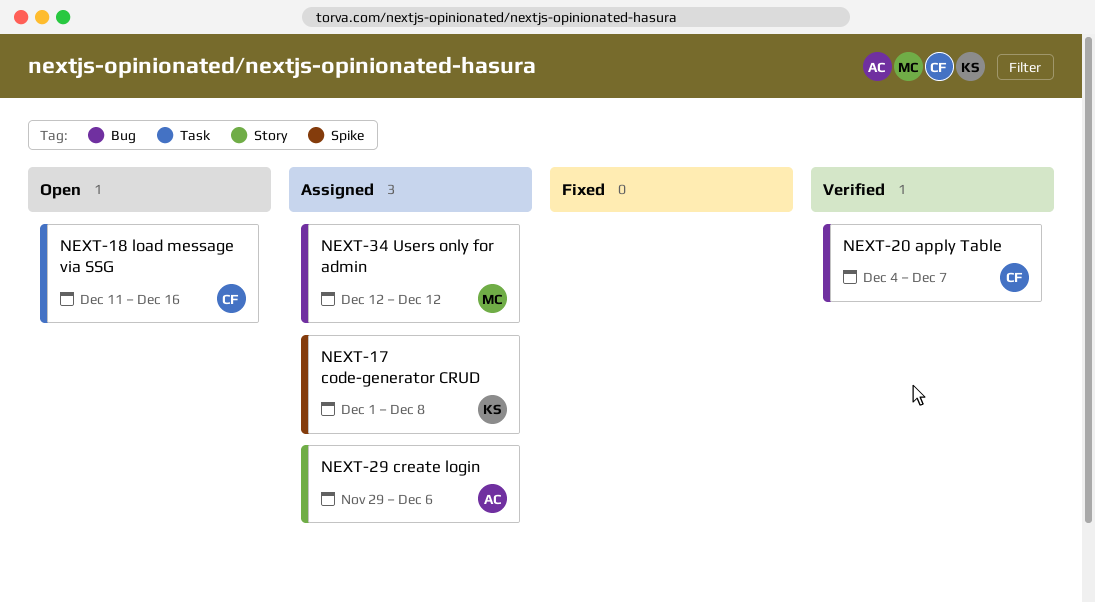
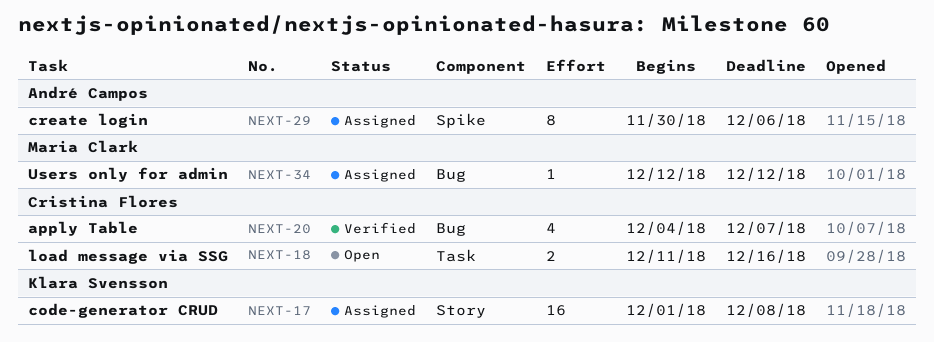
NEXT-17, label: Spike -> Story
NEXT-29, label: Story -> Spike
NEXT-29, start: Nov 29 -> Nov 30

